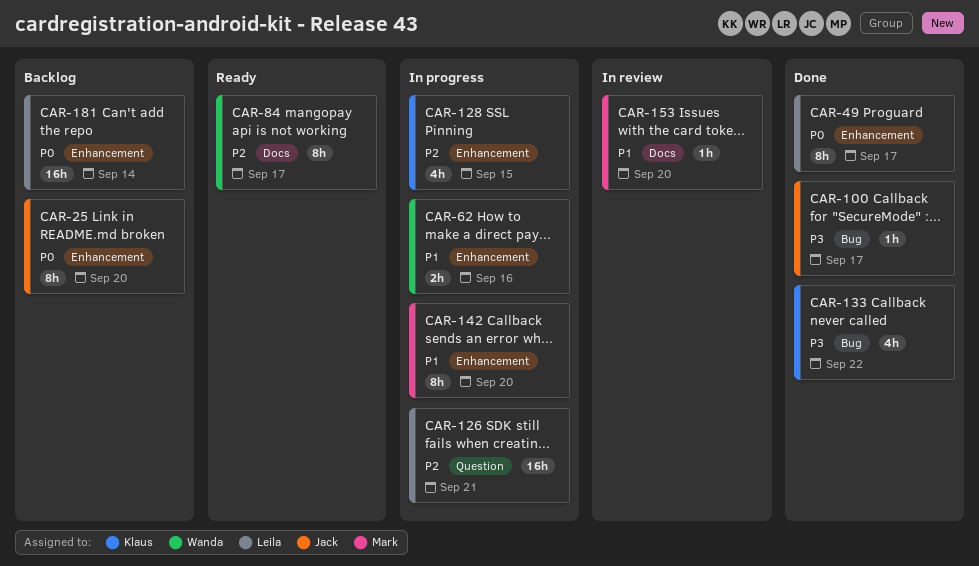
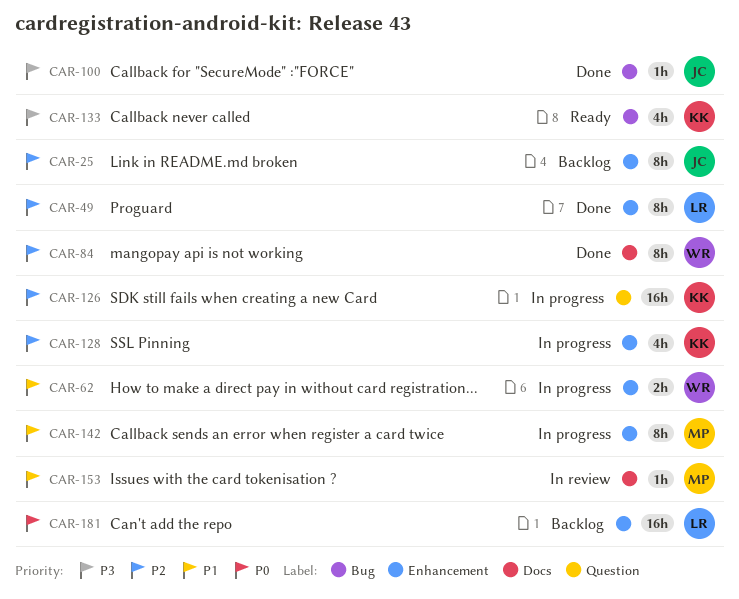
CAR-25, priority: P0 -> P2
CAR-49, priority: P0 -> P2
CAR-84, status: Ready -> Done
CAR-126, owner: Leila -> Klaus
CAR-133, status: Done -> Ready

